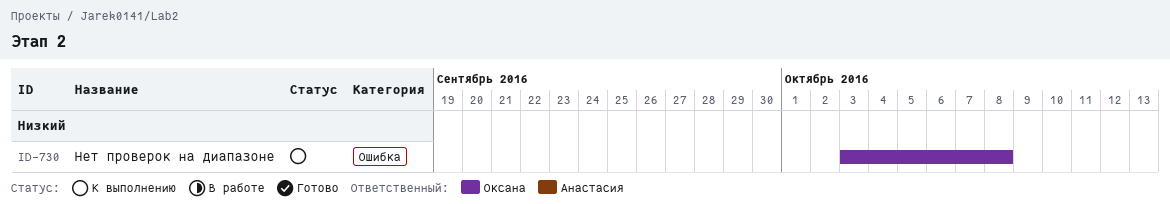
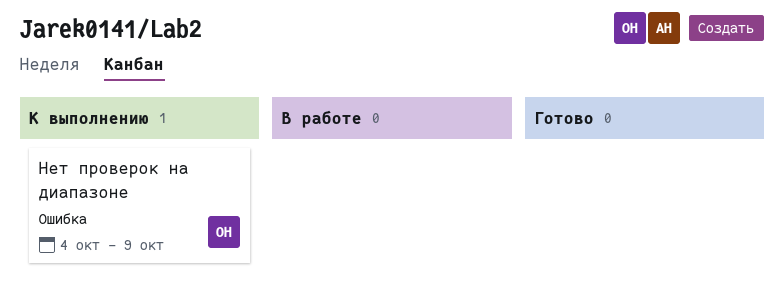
Нет проверок на диапазоне, start: Oct 3 -> Oct 4
Нет проверок на диапазоне, due: Oct 8 -> Oct 9

